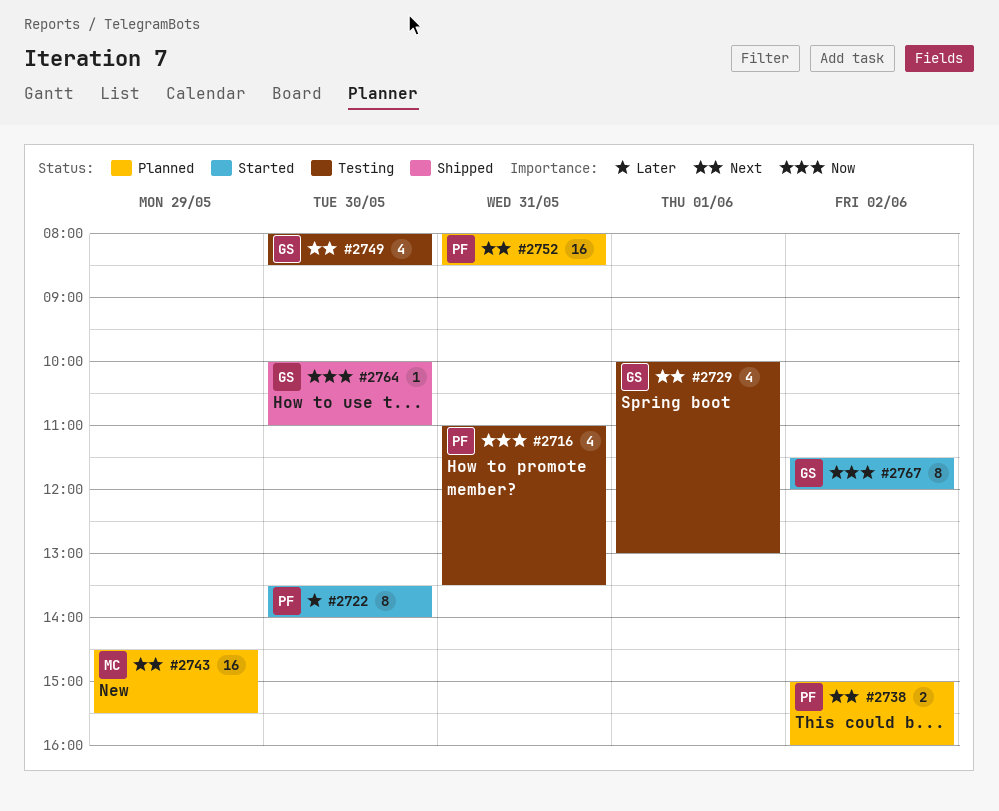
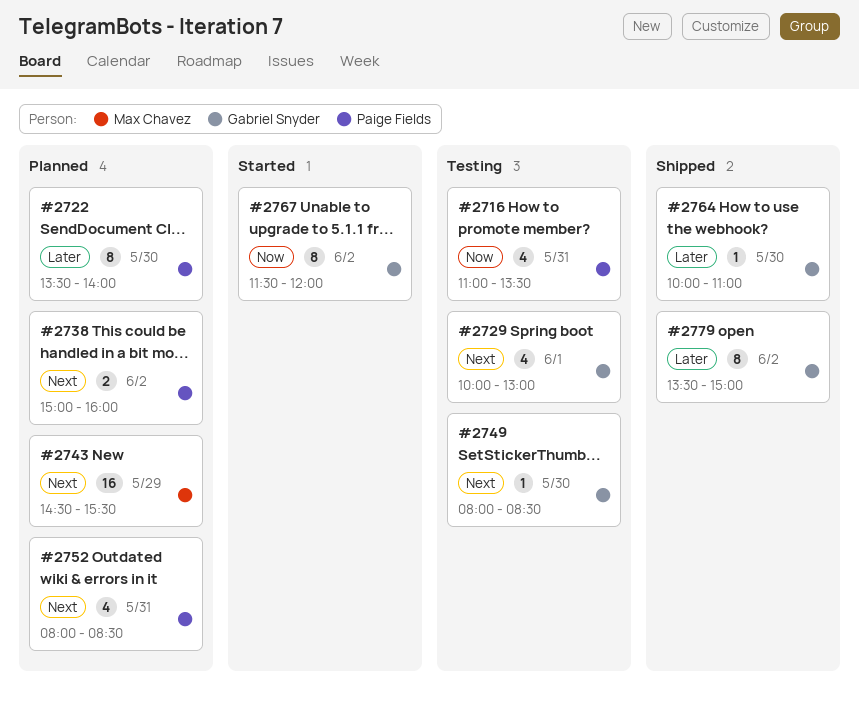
#2722, status: Started -> Planned
#2749, estimate: 4 -> 1
#2752, estimate: 16 -> 4
#2764, priority: Now -> Later
#2779: none -> present

